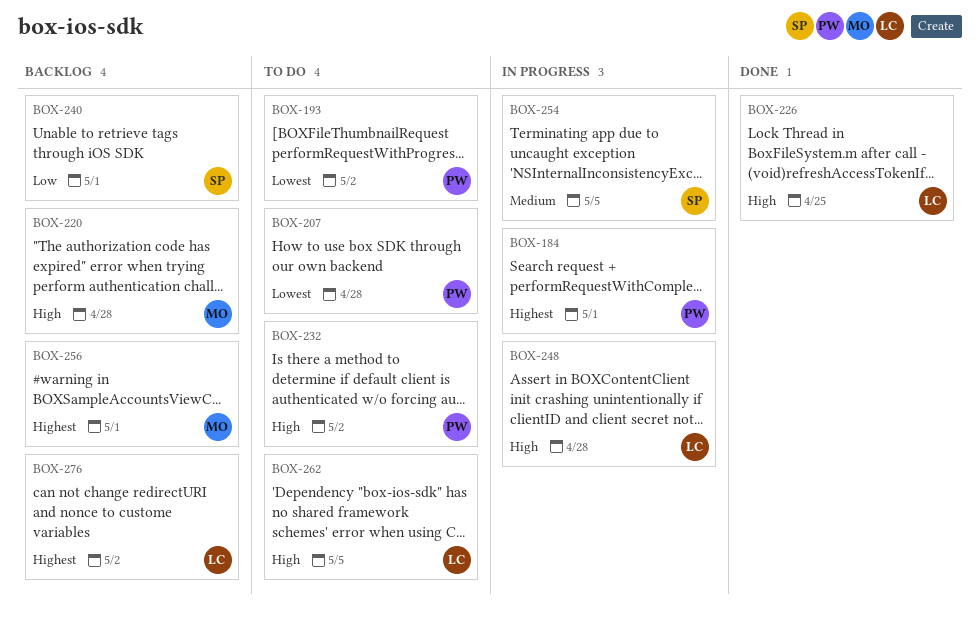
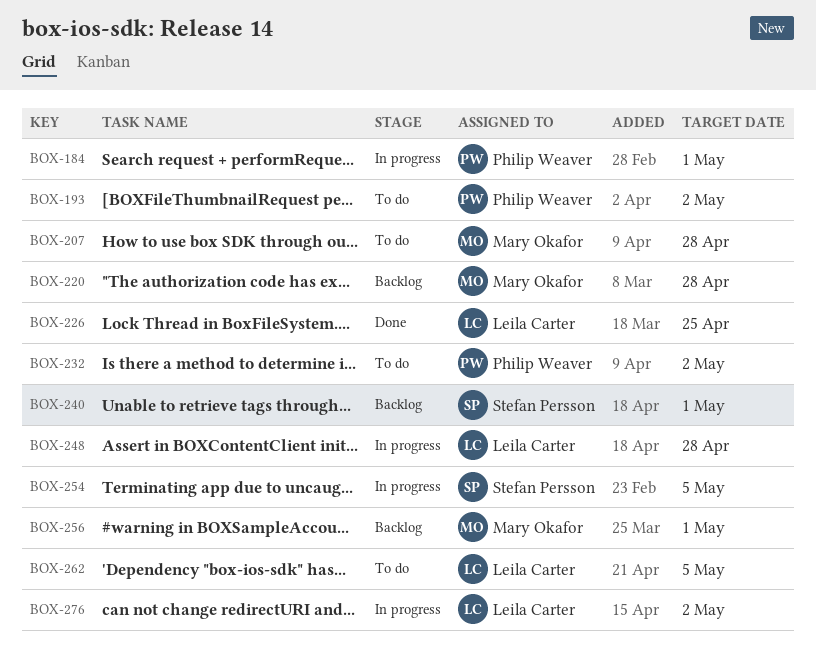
BOX-207, owner: Philip Weaver -> Mary Okafor
BOX-276, status: Backlog -> In progress

